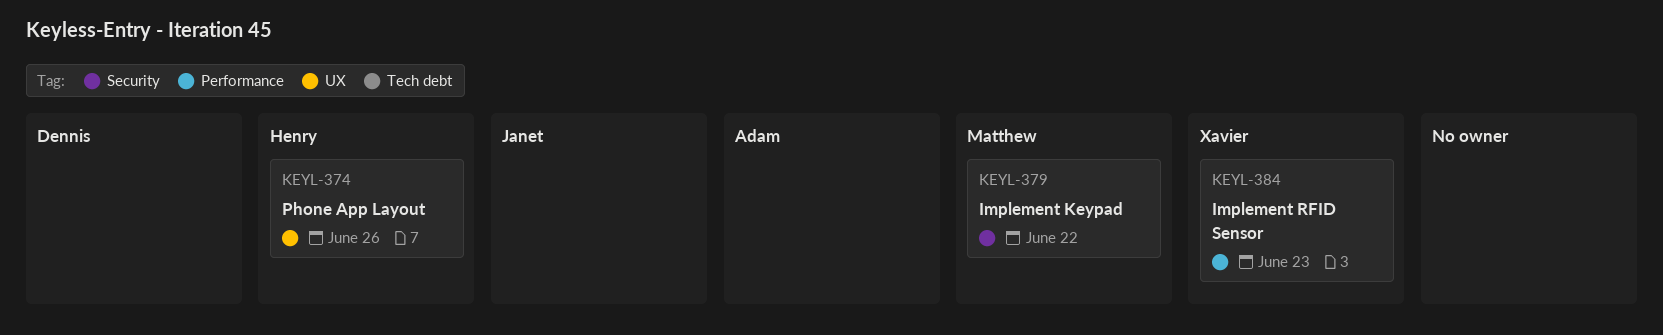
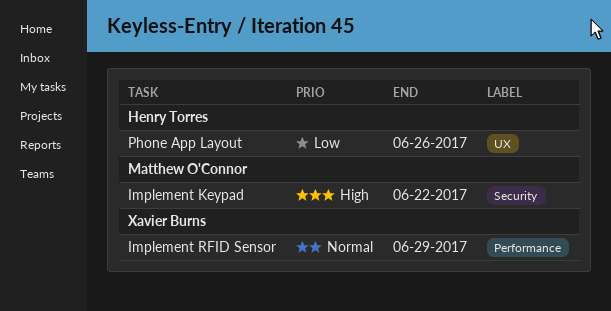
Implement RFID Sensor, due: Jun 23 -> Jun 29

